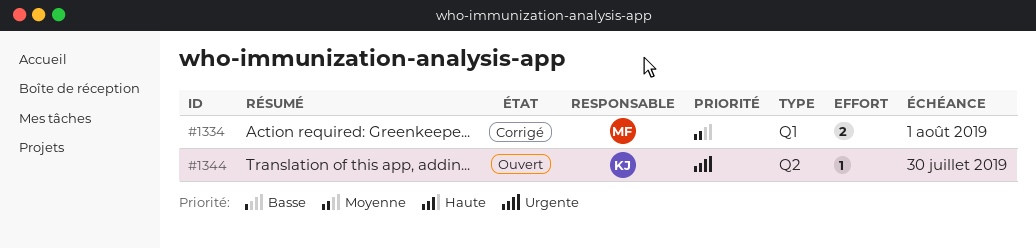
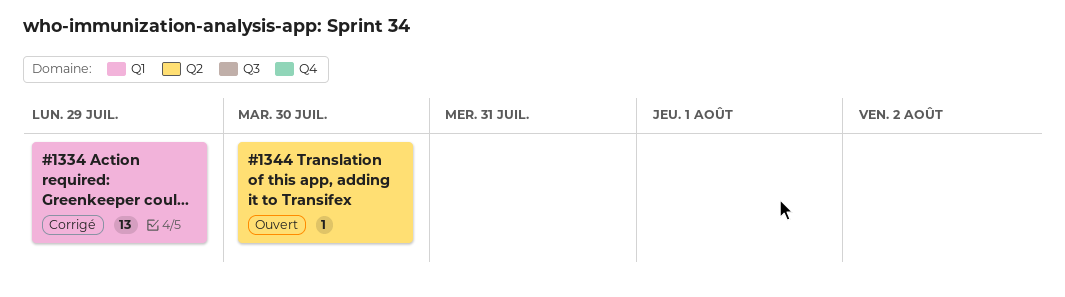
#1334, estimate: 2 -> 13
#1334, due: Aug 1 -> Jul 29

